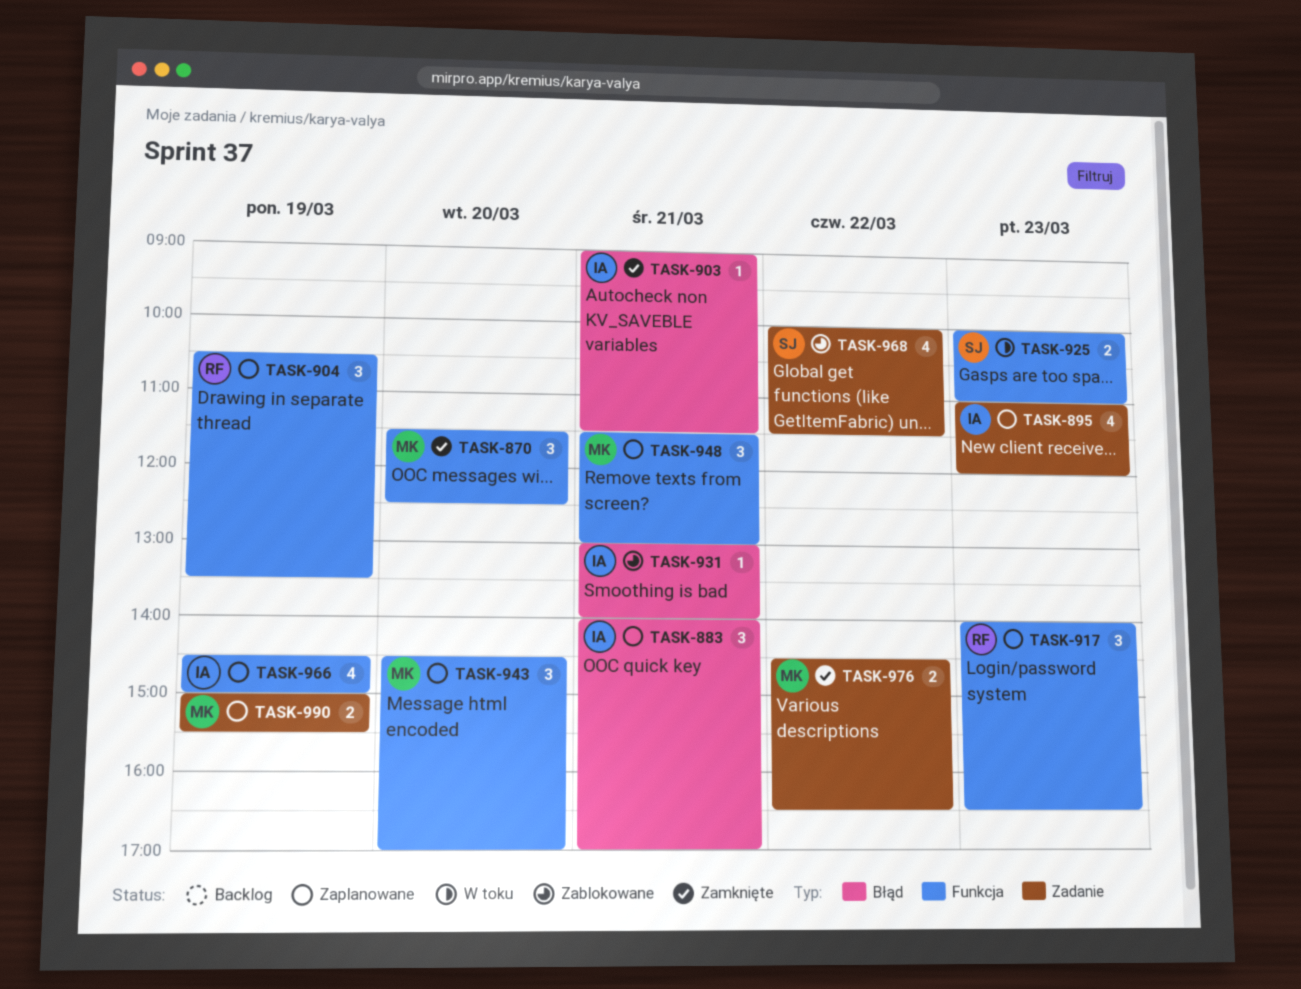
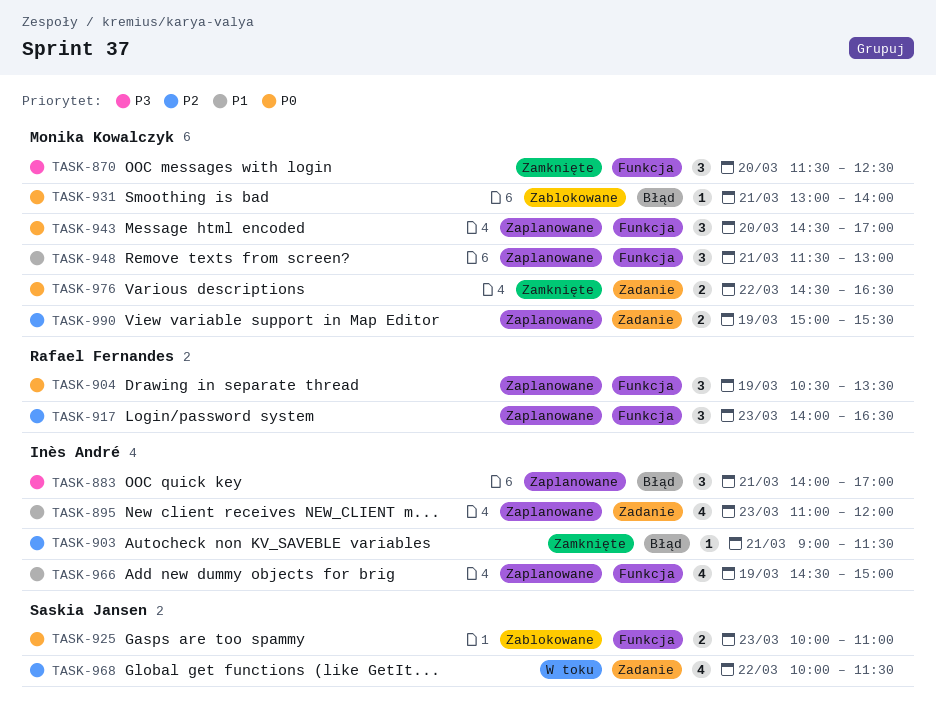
TASK-925, status: W toku -> Zablokowane
TASK-931, owner: Inès André -> Monika Kowalczyk
TASK-968, status: Zablokowane -> W toku

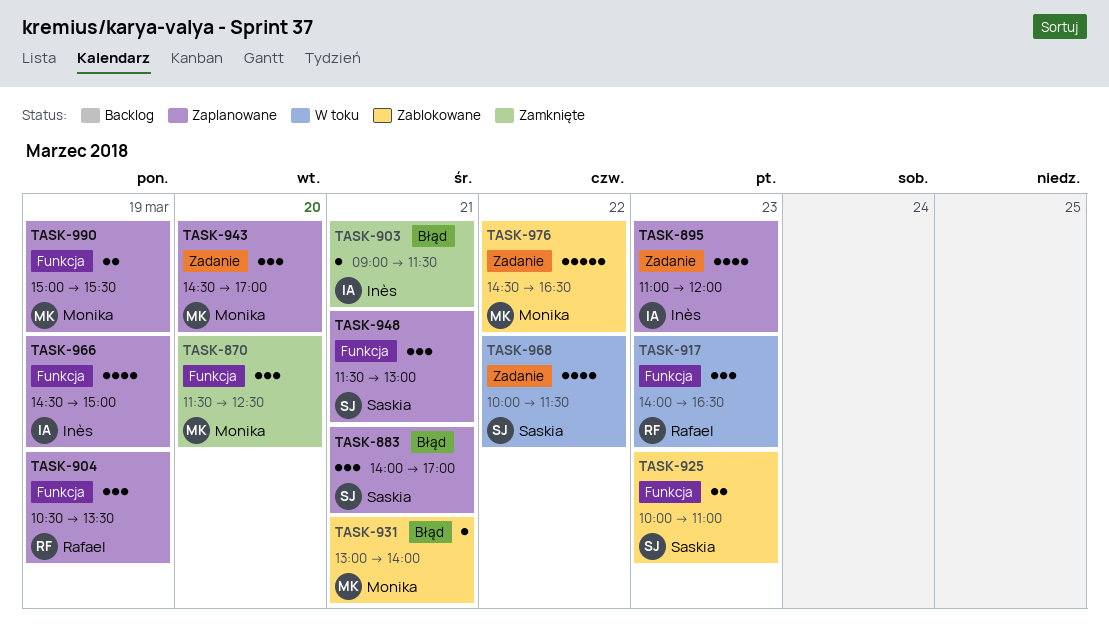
TASK-883, owner: Inès André -> Saskia Jansen
TASK-917, status: Zaplanowane -> W toku
TASK-943, label: Funkcja -> Zadanie
TASK-948, owner: Monika Kowalczyk -> Saskia Jansen
TASK-976, status: Zamknięte -> Zablokowane
TASK-976, estimate: 2 -> 5
TASK-990, label: Zadanie -> Funkcja

